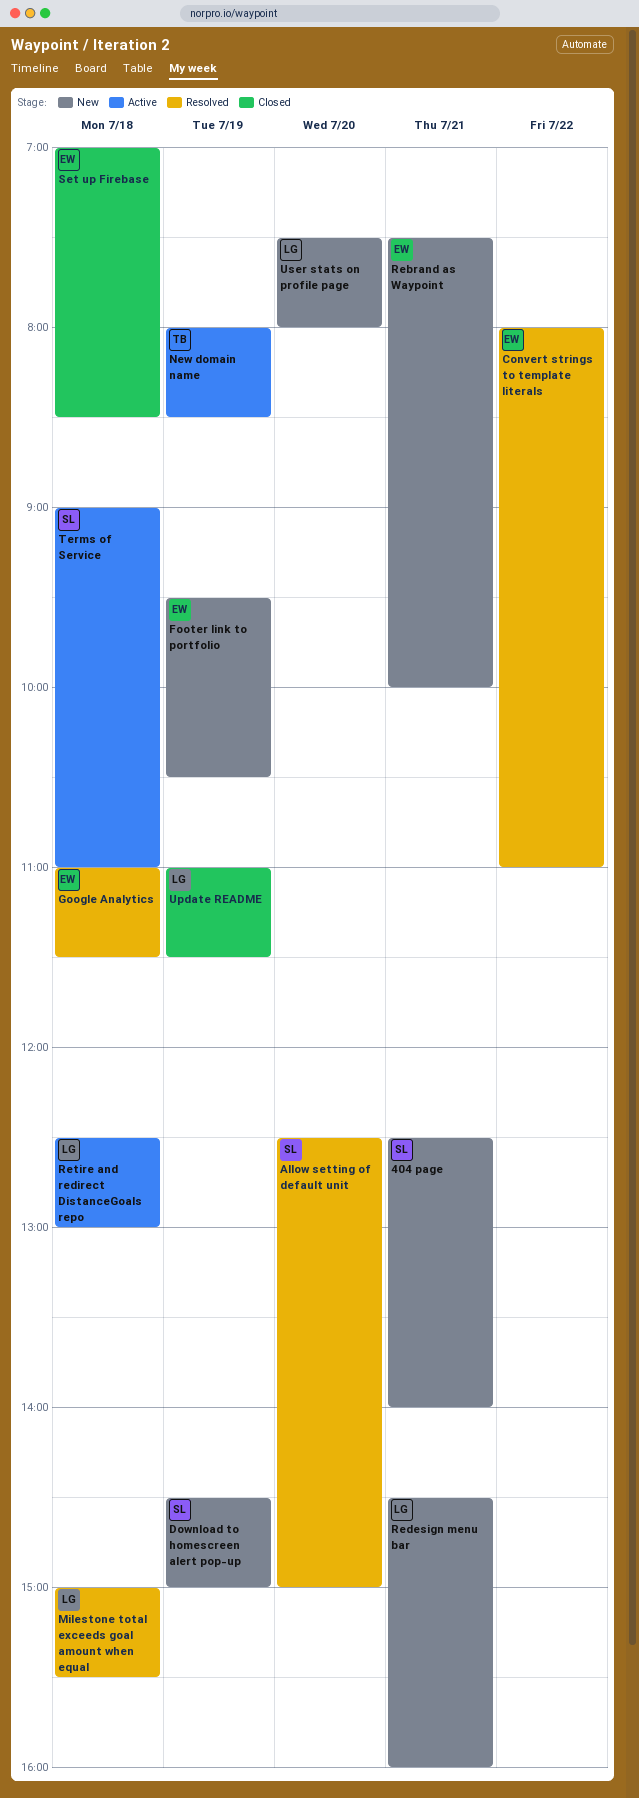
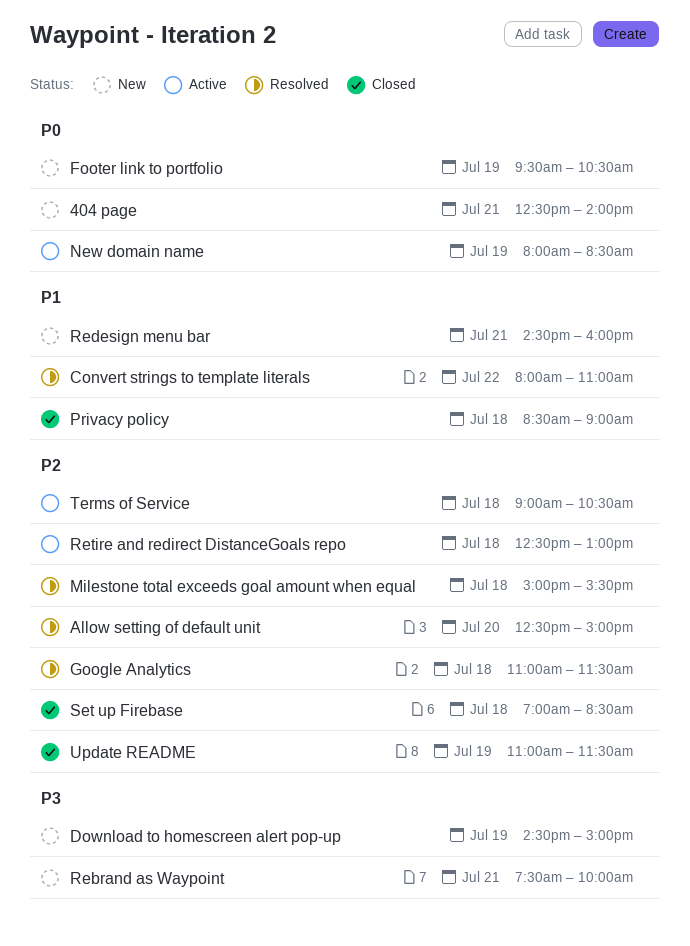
Privacy policy: none -> present
Terms of Service, ends: 11:00 -> 10:30
User stats on profile page: present -> none

